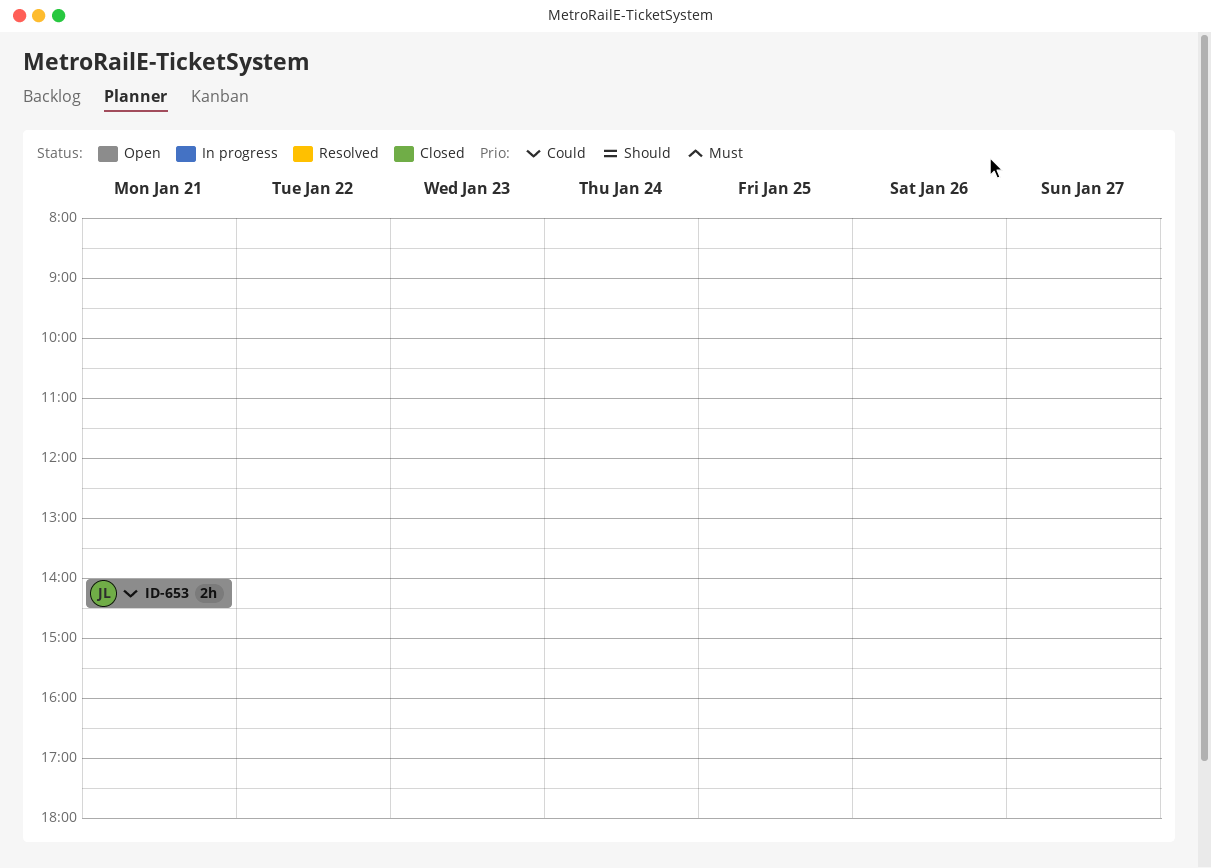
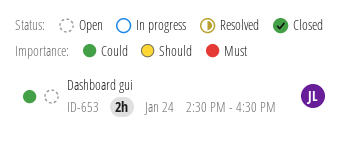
ID-653, day: Jan 21 -> Jan 24
ID-653, begins: 14:00 -> 14:30
ID-653, ends: 14:30 -> 16:30

